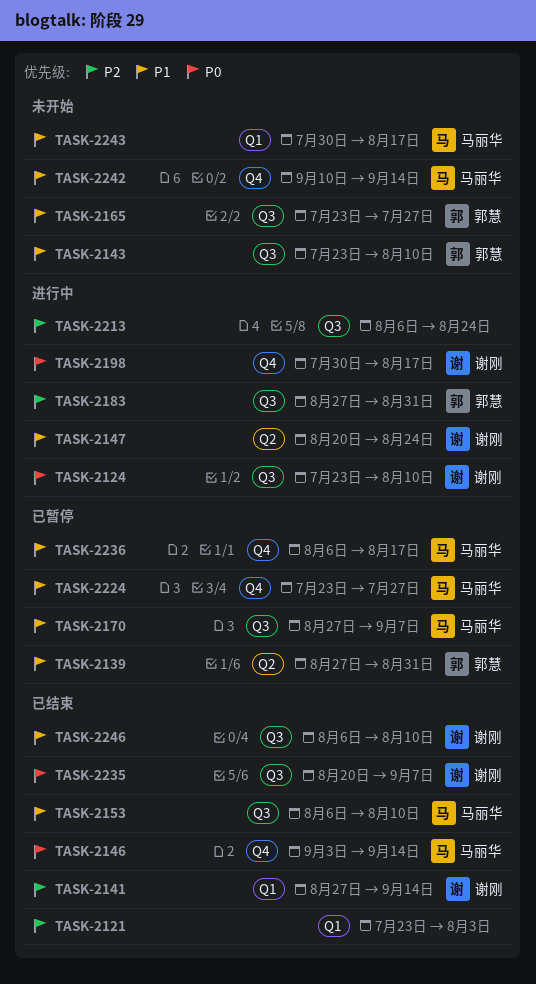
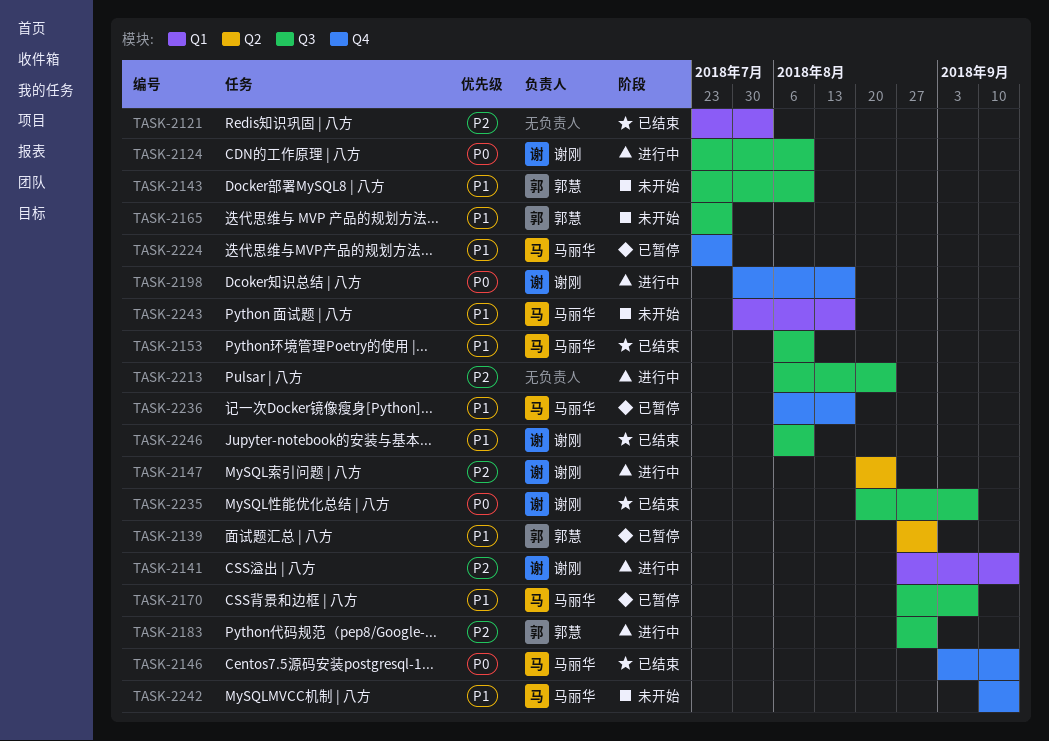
TASK-2141, status: 已结束 -> 进行中
TASK-2147, priority: P1 -> P2

